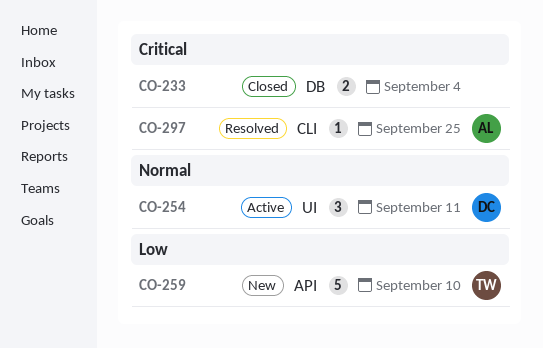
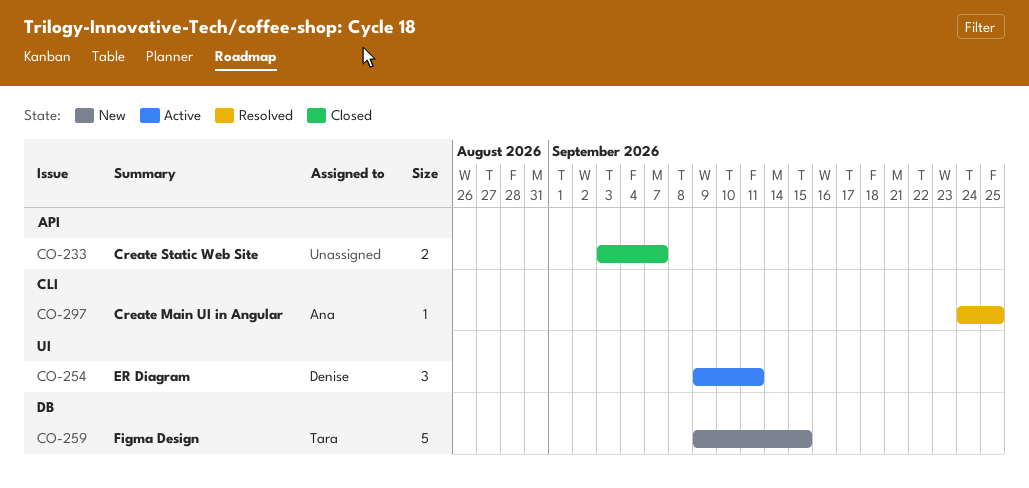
CO-233, label: DB -> API
CO-233, due: Sep 4 -> Sep 7
CO-259, label: API -> DB
CO-259, due: Sep 10 -> Sep 15

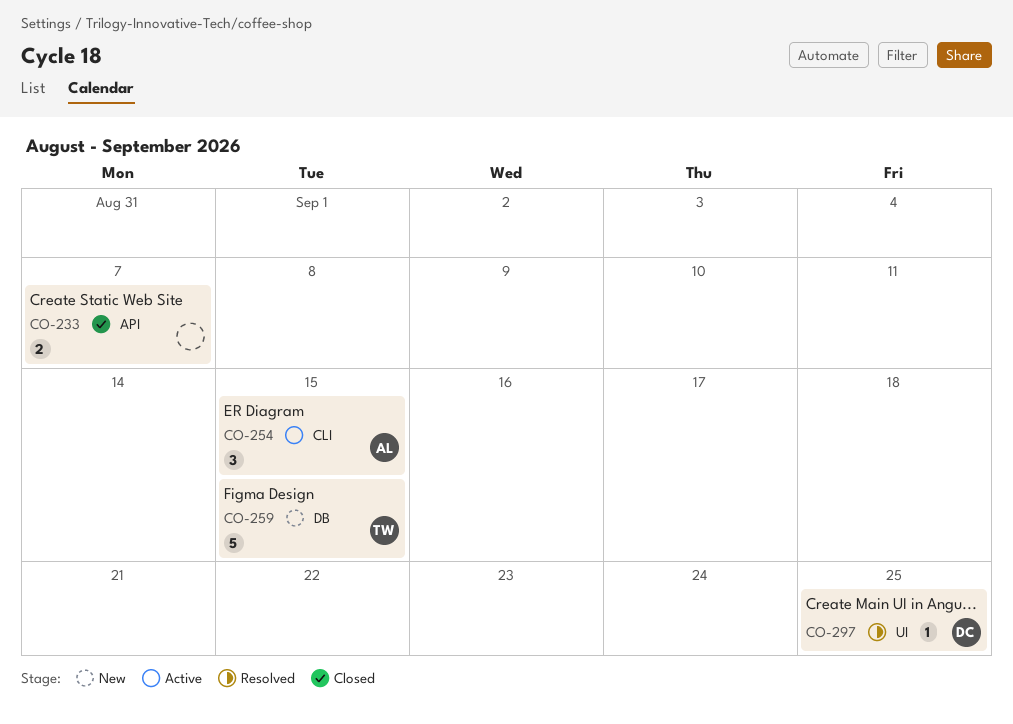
CO-254, owner: Denise -> Ana
CO-254, label: UI -> CLI
CO-254, due: Sep 11 -> Sep 15
CO-297, owner: Ana -> Denise
CO-297, label: CLI -> UI

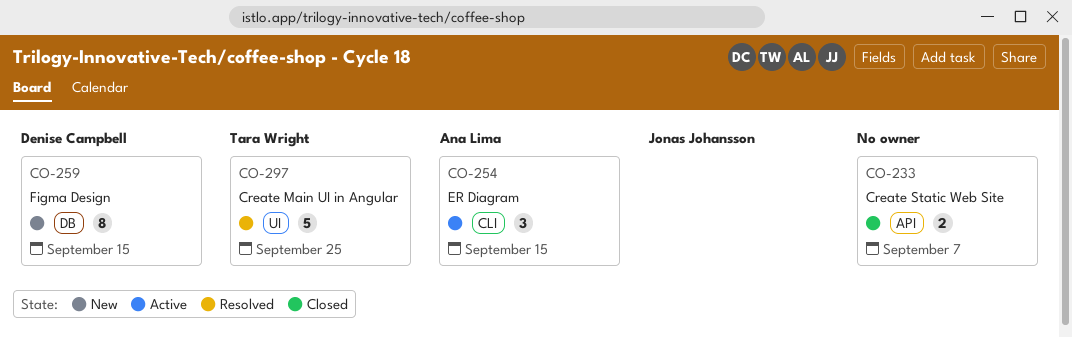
CO-259, owner: Tara Wright -> Denise Campbell
CO-259, estimate: 5 -> 8
CO-297, owner: Denise Campbell -> Tara Wright
CO-297, estimate: 1 -> 5

